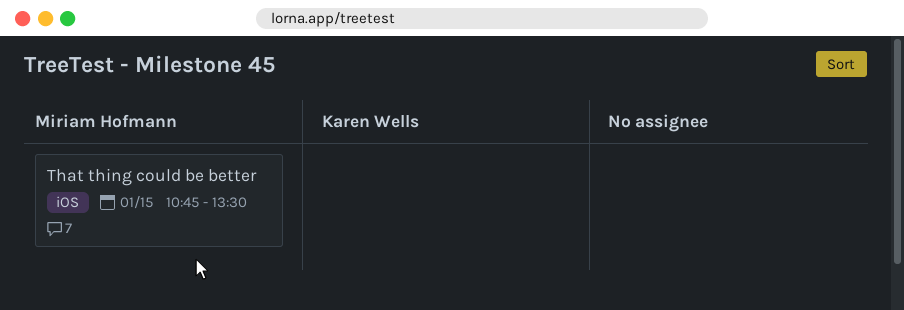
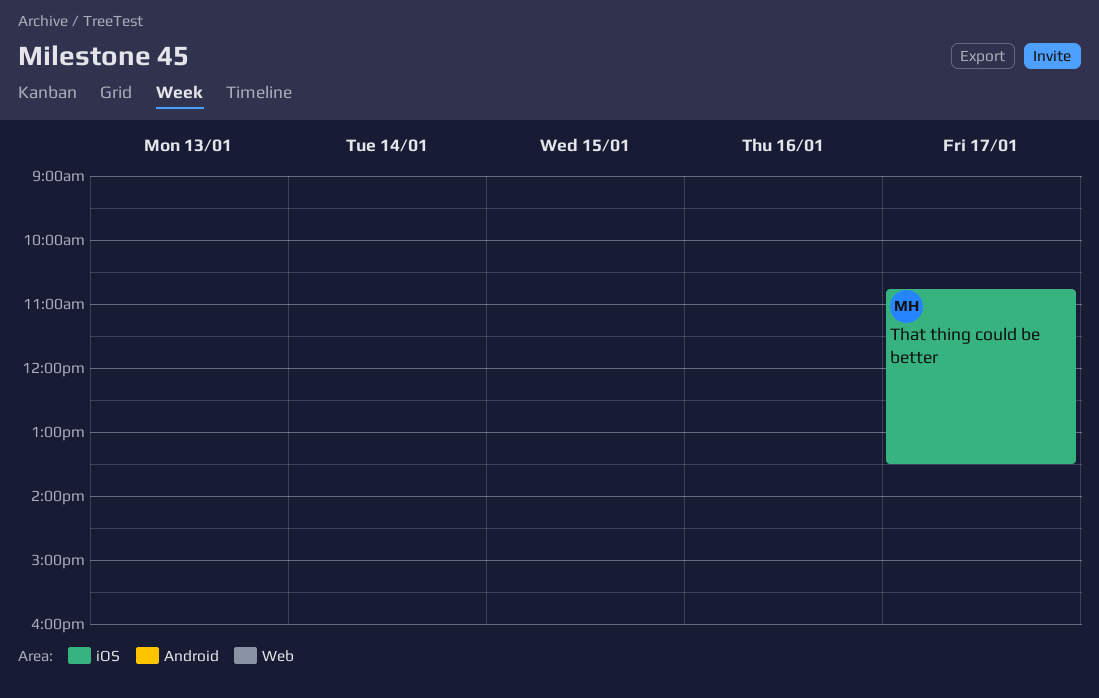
That thing could be better, day: Jan 15 -> Jan 17

